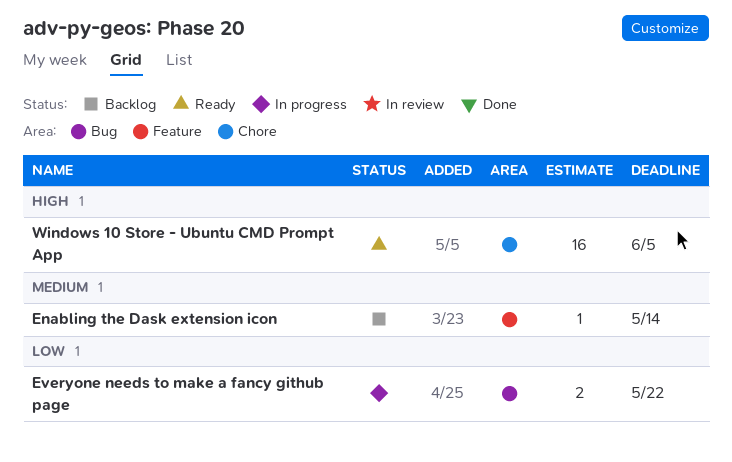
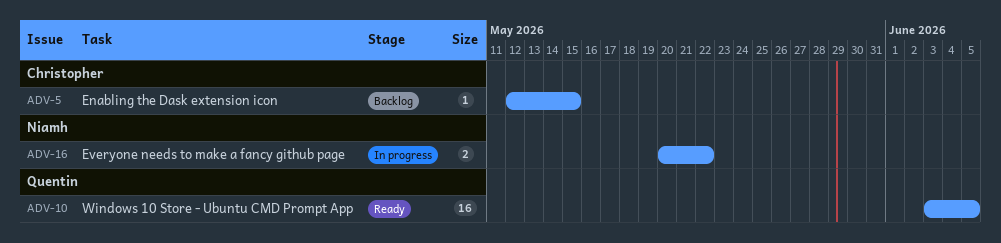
Enabling the Dask extension icon, due: May 14 -> May 15

